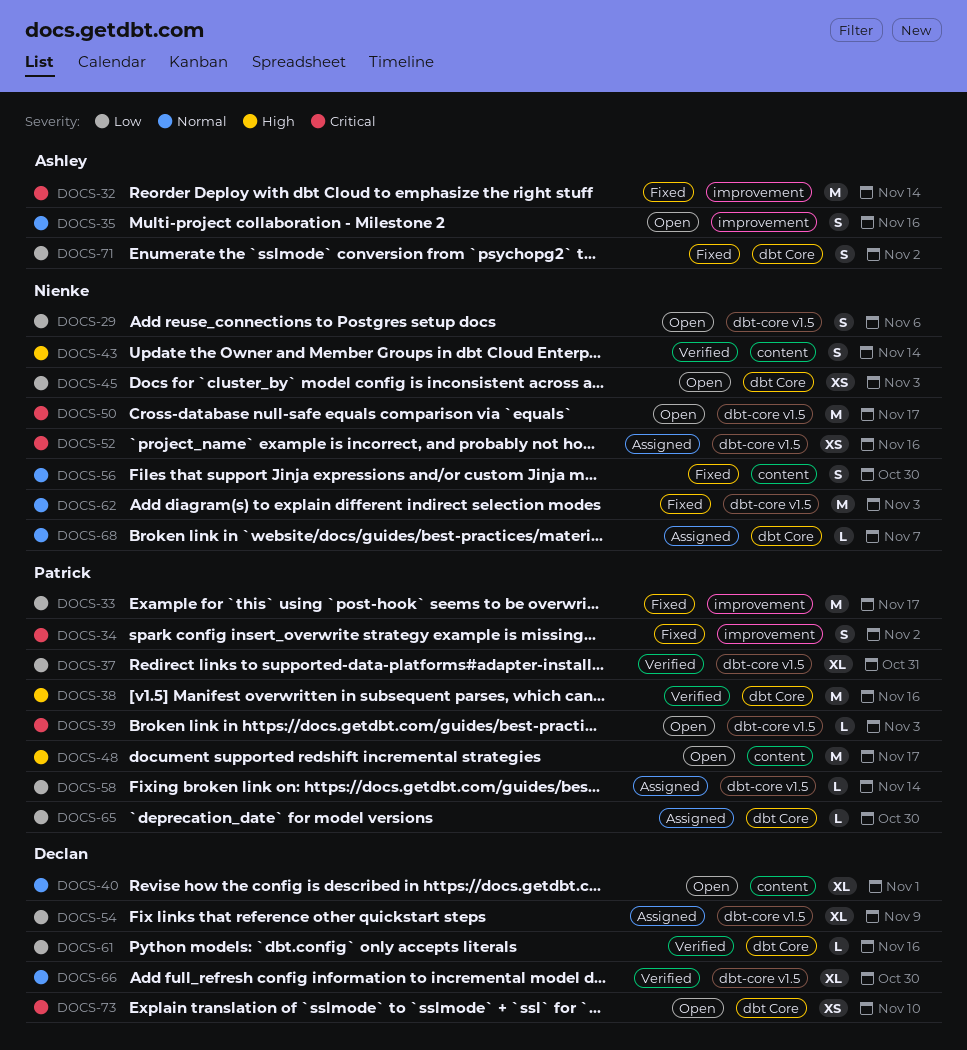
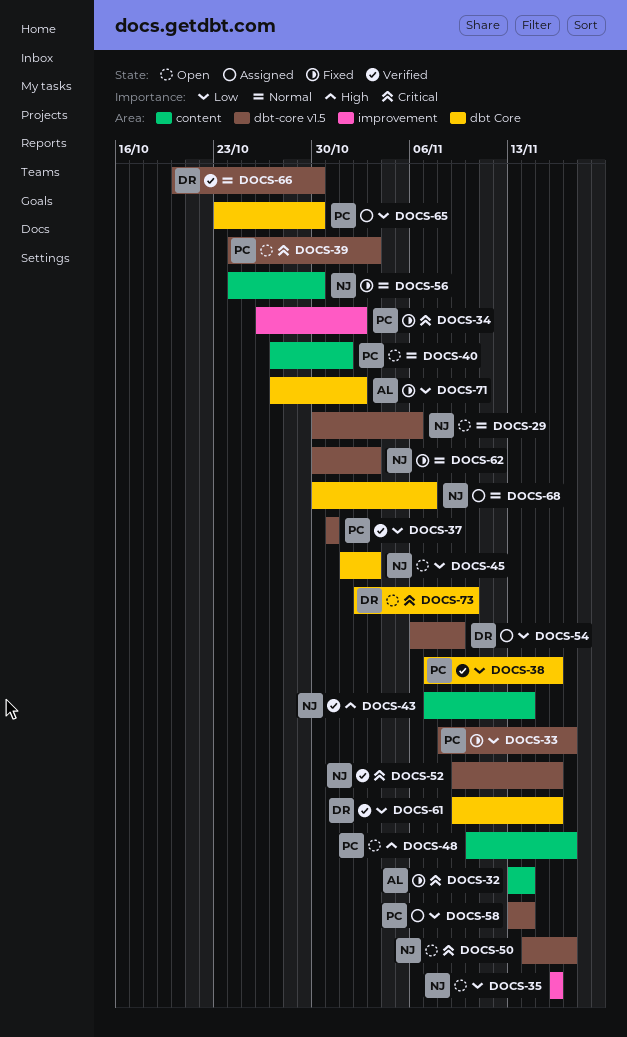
DOCS-29, priority: Low -> Normal
DOCS-32, label: improvement -> content
DOCS-33, label: improvement -> dbt-core v1.5
DOCS-35, owner: Ashley -> Nienke
DOCS-35, priority: Normal -> Low
DOCS-38, priority: High -> Low
DOCS-40, owner: Declan -> Patrick
DOCS-52, status: Assigned -> Verified

